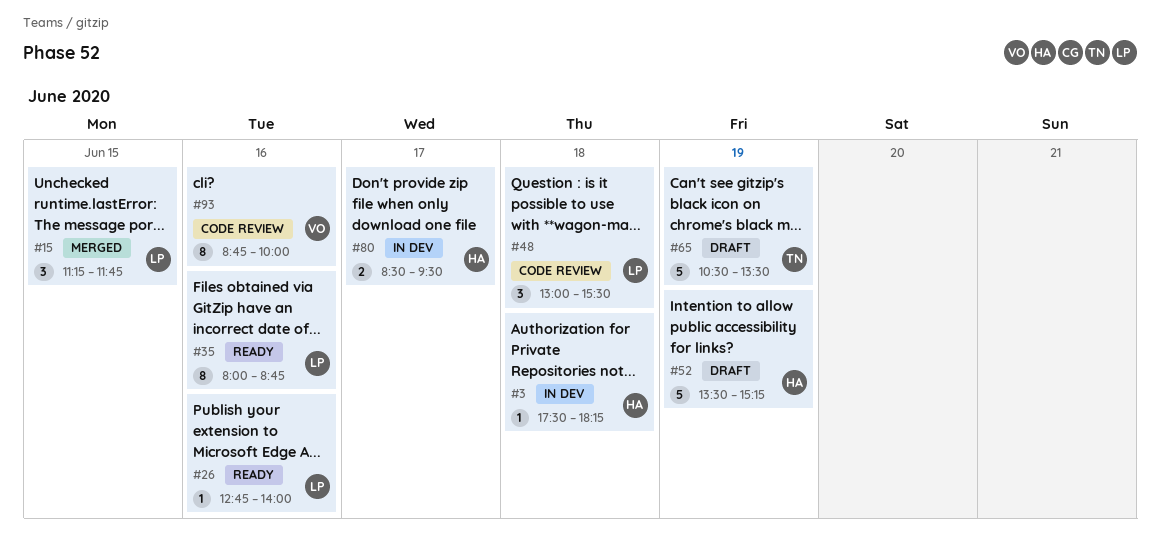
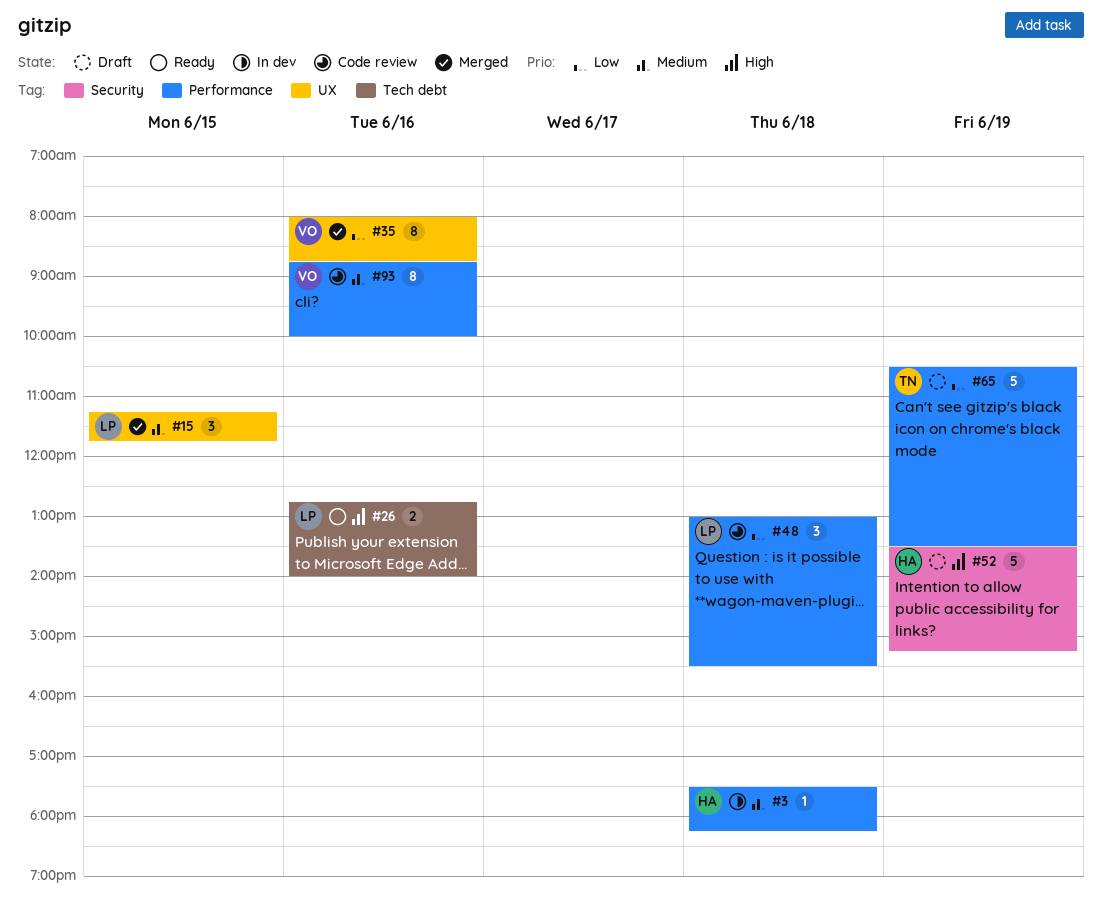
#26, estimate: 1 -> 2
#35, status: Ready -> Merged
#35, owner: LP -> VO
#80: present -> none

